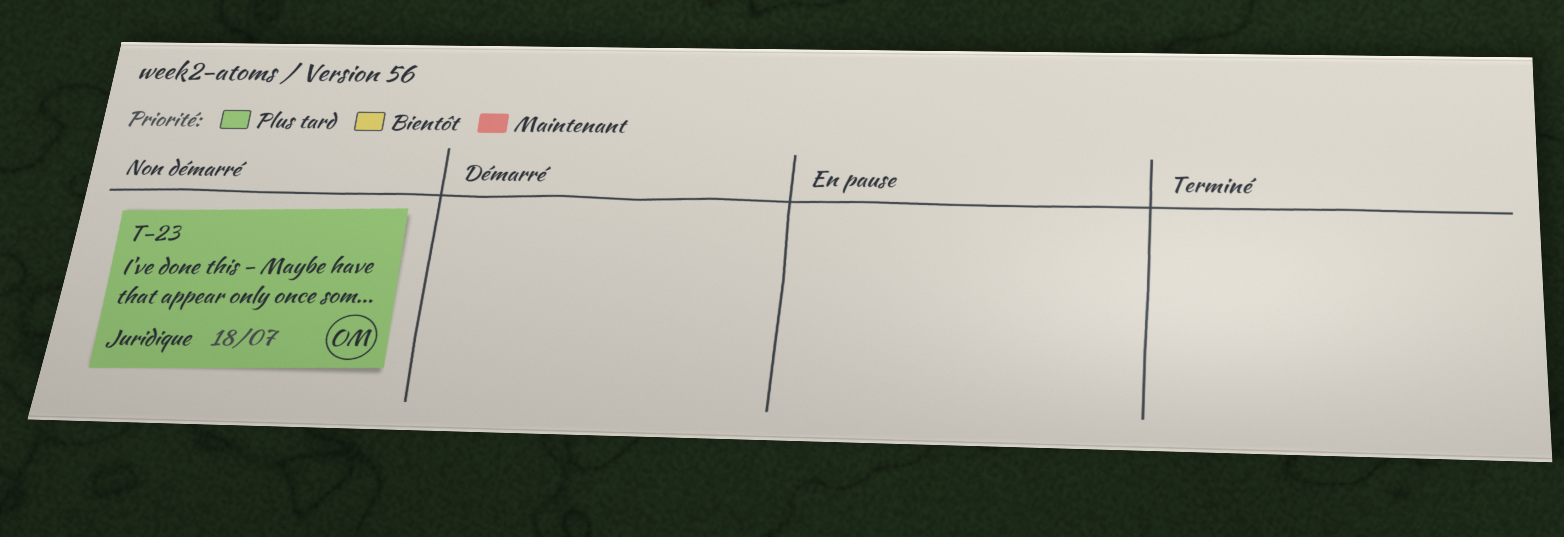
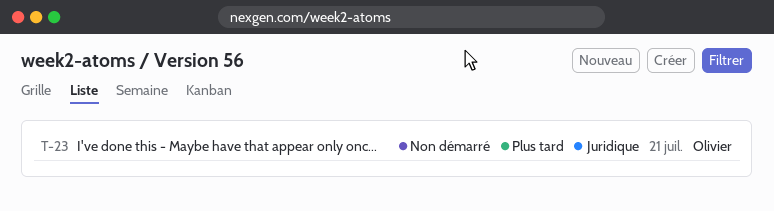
T-23, due: Jul 18 -> Jul 21

